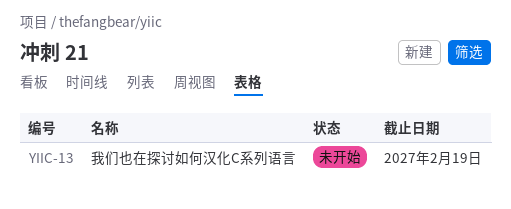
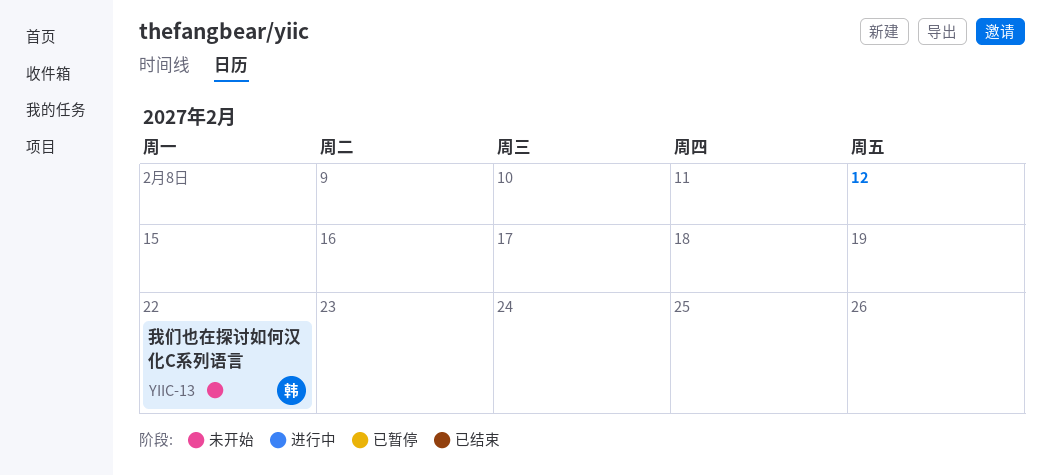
YIIC-13, due: Feb 19 -> Feb 22

